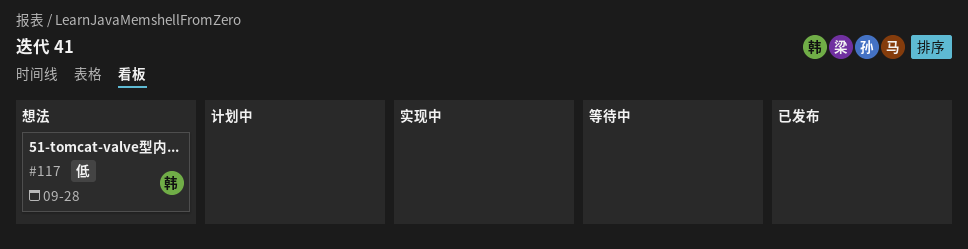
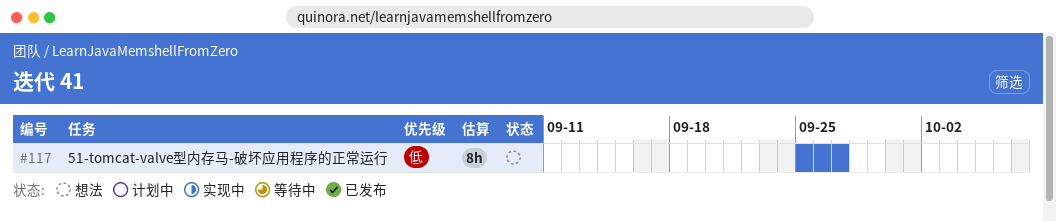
#117, due: Sep 28 -> Sep 27

